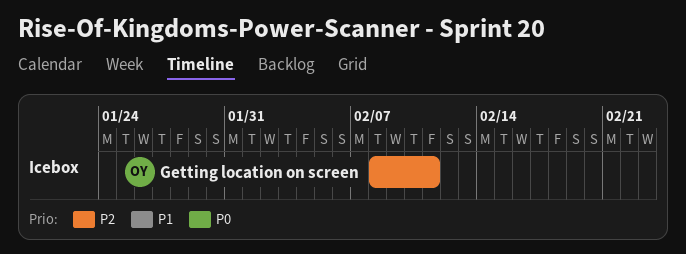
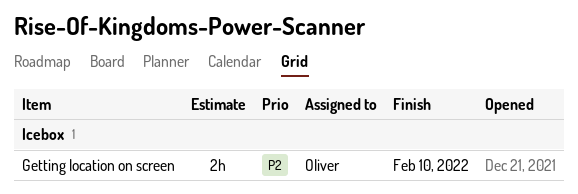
Getting location on screen, due: Feb 11 -> Feb 10

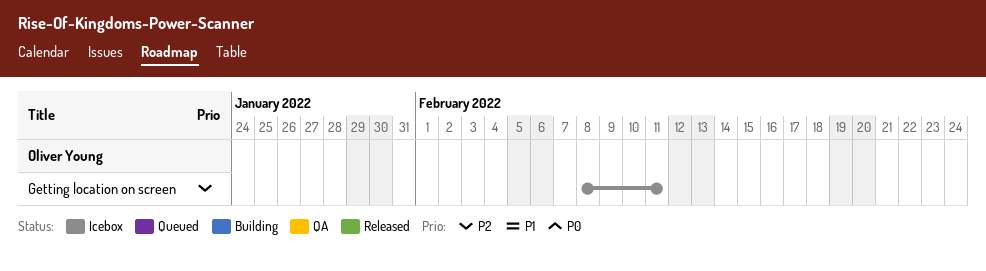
Getting location on screen, due: Feb 10 -> Feb 11

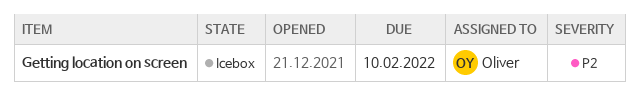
Getting location on screen, due: Feb 11 -> Feb 10

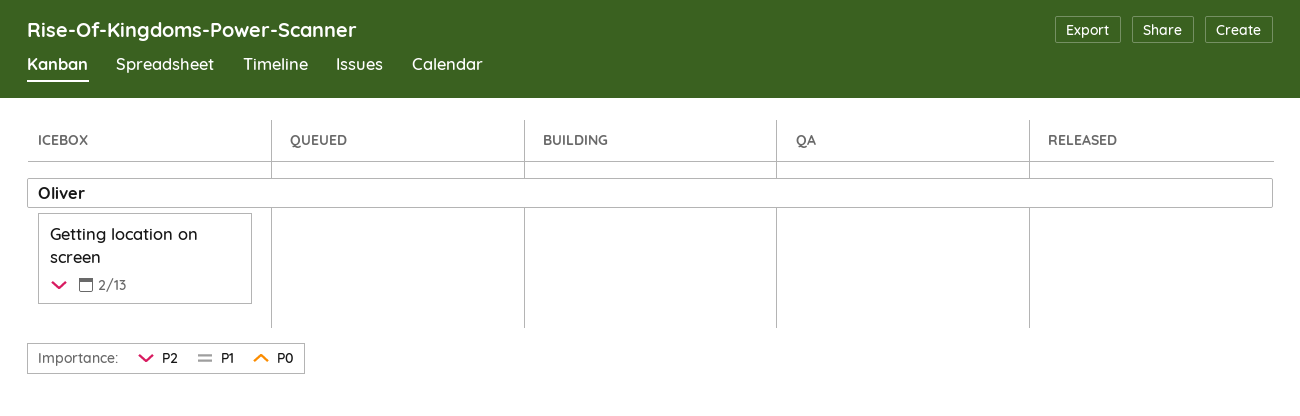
Getting location on screen, due: Feb 10 -> Feb 13

